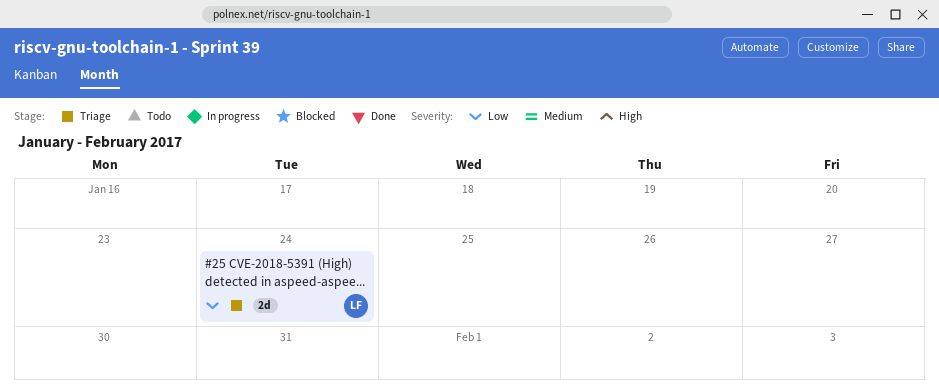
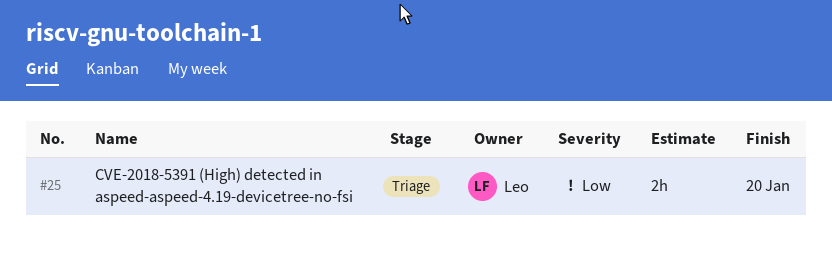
#25, estimate: 2d -> 2h
#25, due: Jan 24 -> Jan 20

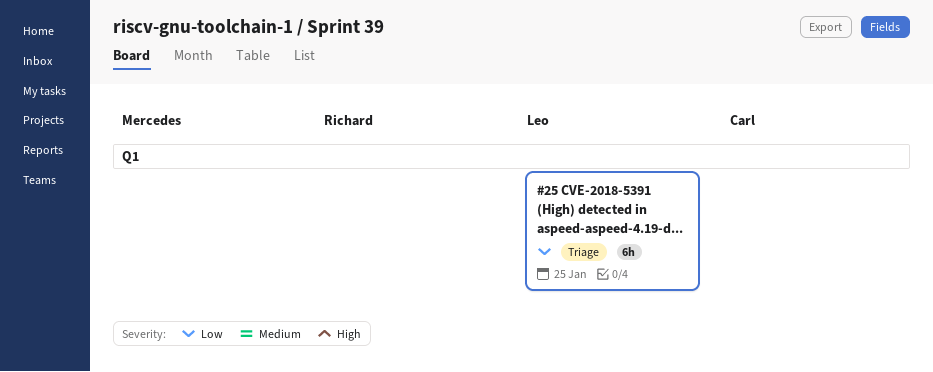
#25, estimate: 2h -> 6h
#25, due: Jan 20 -> Jan 25

